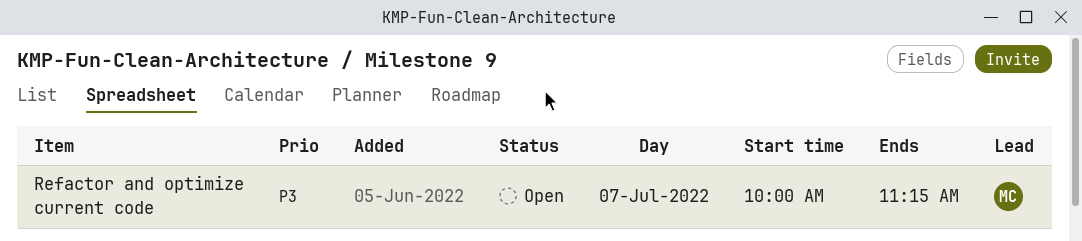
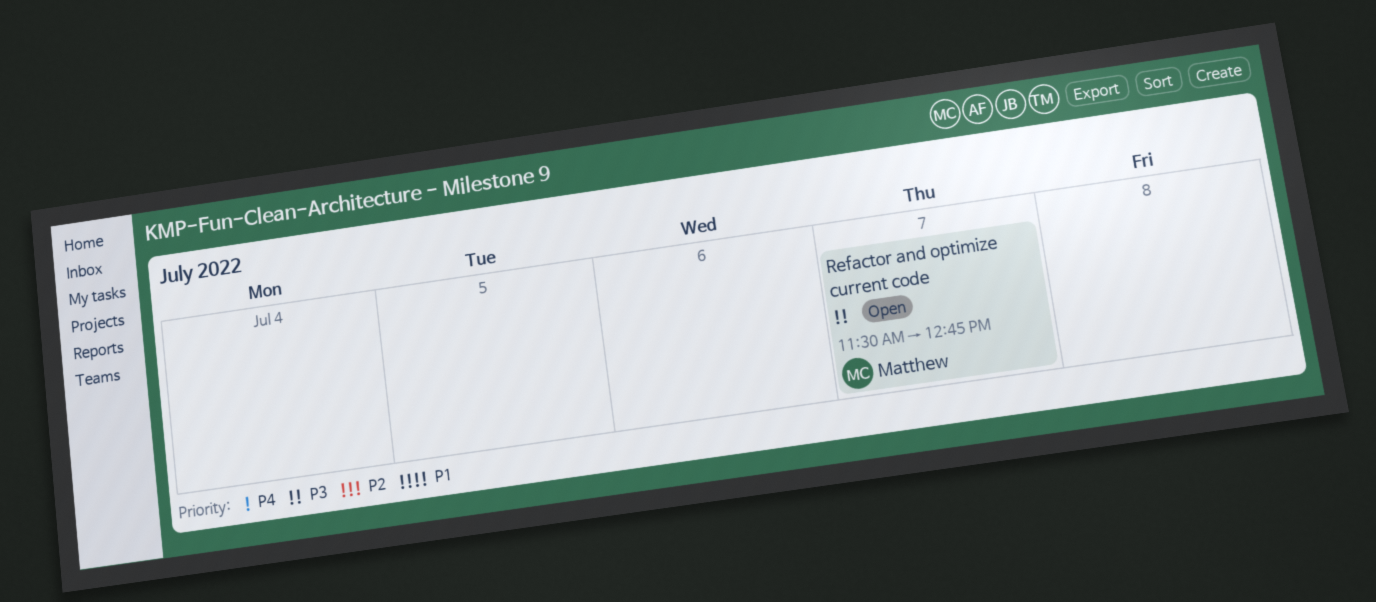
Refactor and optimize current code, begins: 10:00 -> 11:30
Refactor and optimize current code, ends: 11:15 -> 12:45

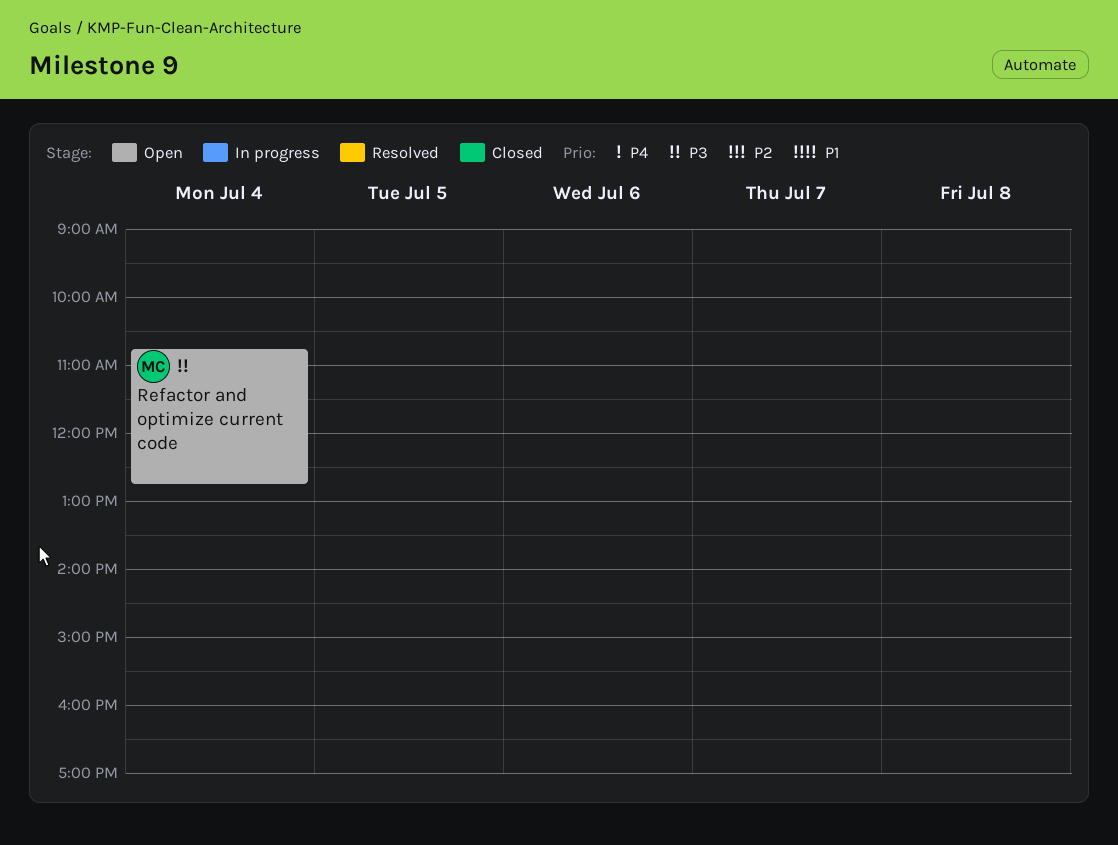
Refactor and optimize current code, day: Jul 7 -> Jul 4
Refactor and optimize current code, begins: 11:30 -> 10:45

